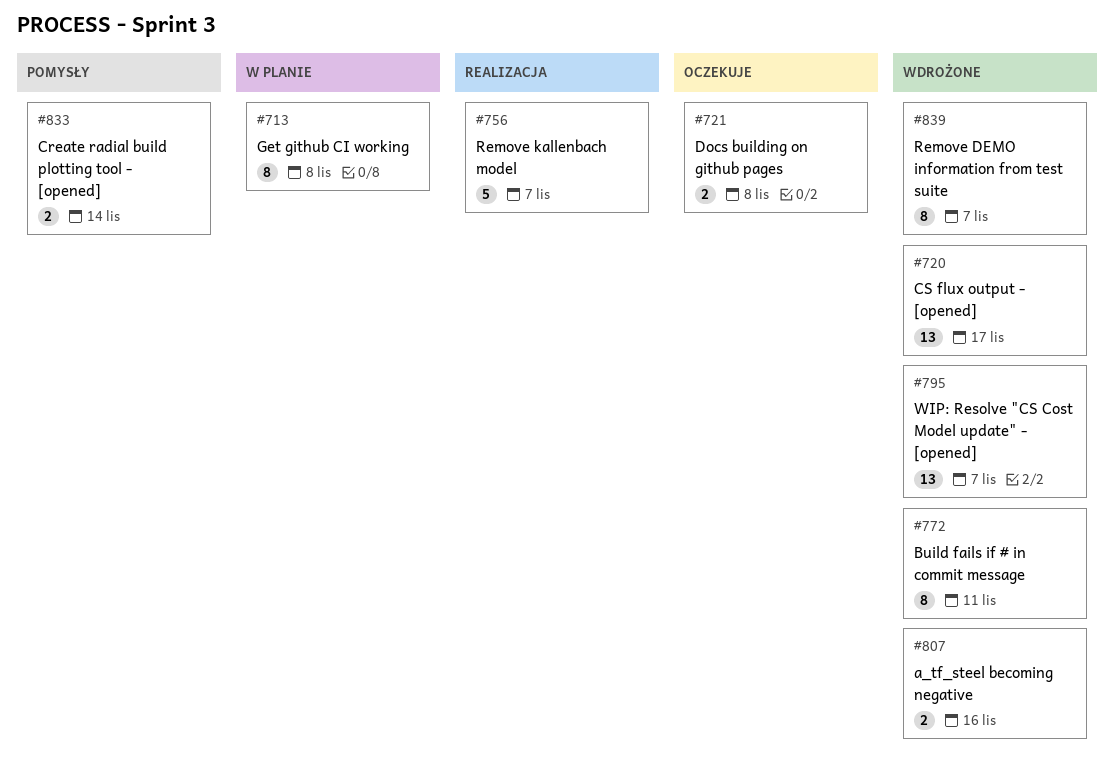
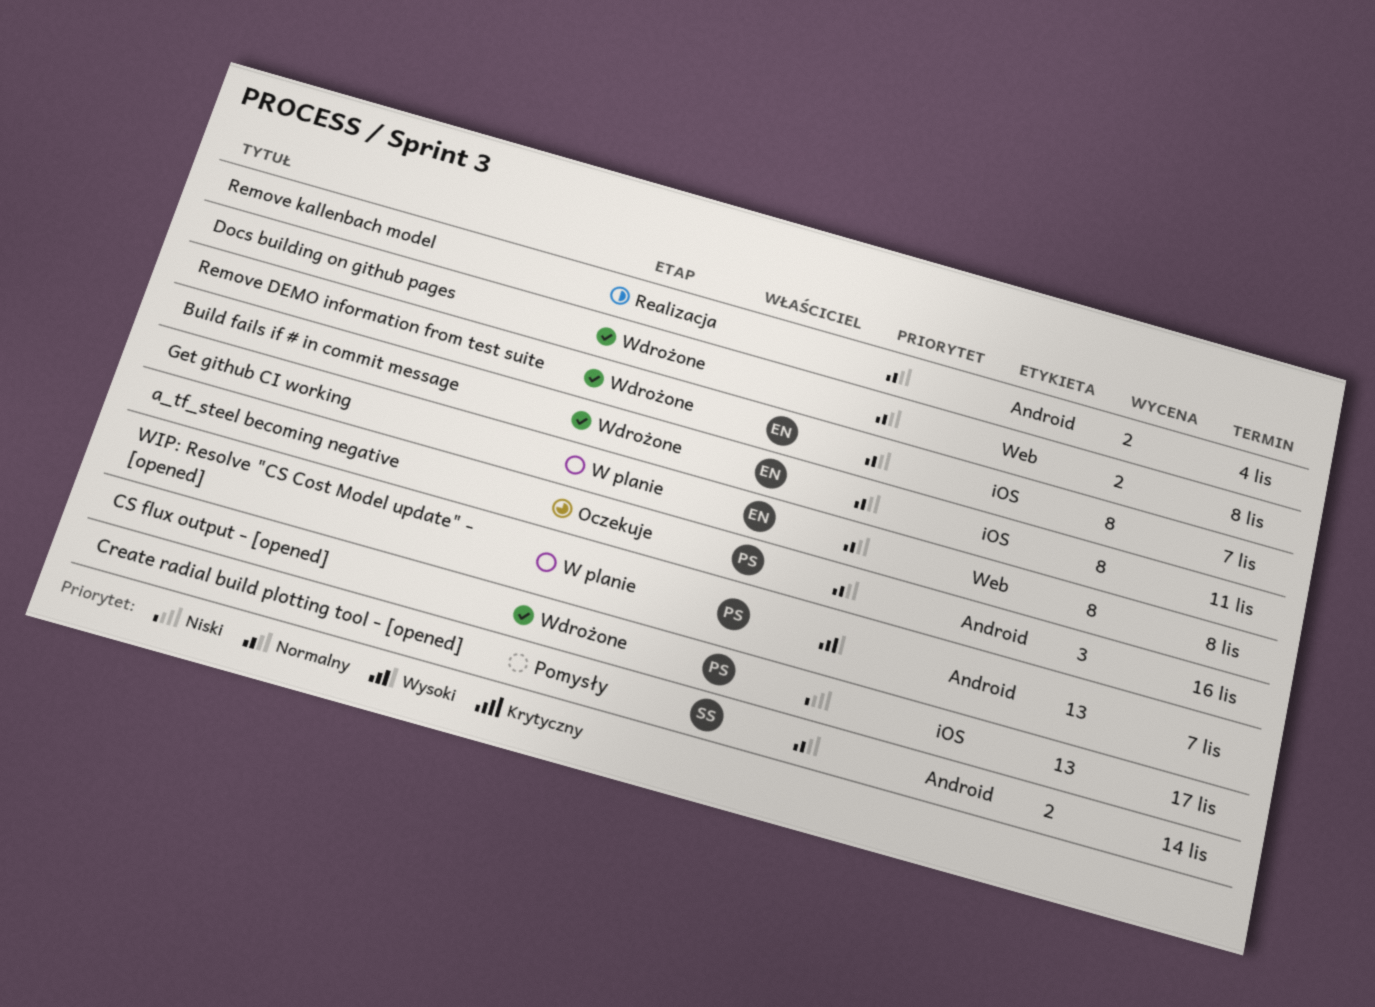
a_tf_steel becoming negative, status: Wdrożone -> Oczekuje
a_tf_steel becoming negative, estimate: 2 -> 3
Docs building on github pages, status: Oczekuje -> Wdrożone
Remove kallenbach model, estimate: 5 -> 2
Remove kallenbach model, due: Nov 7 -> Nov 4
WIP: Resolve "CS Cost Model update" - [opened], status: Wdrożone -> W planie

